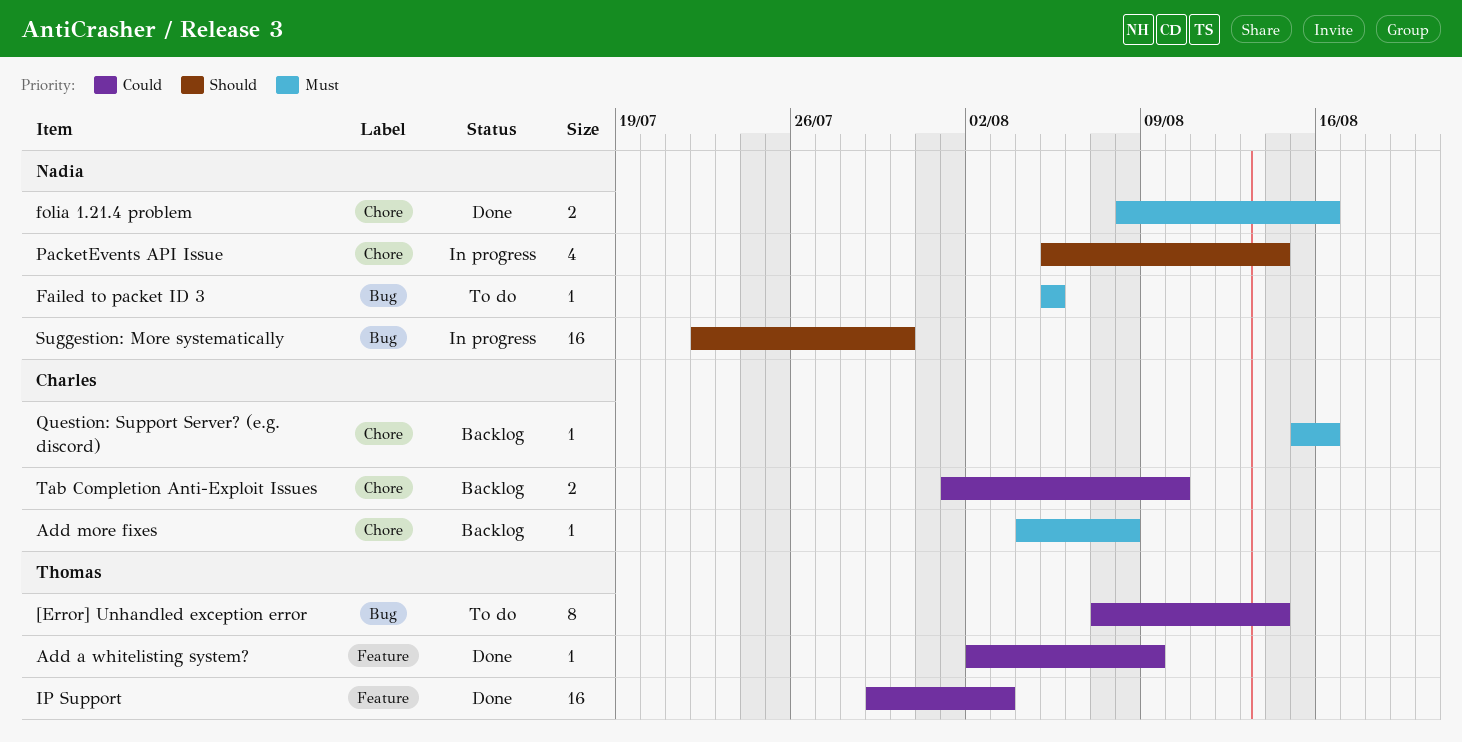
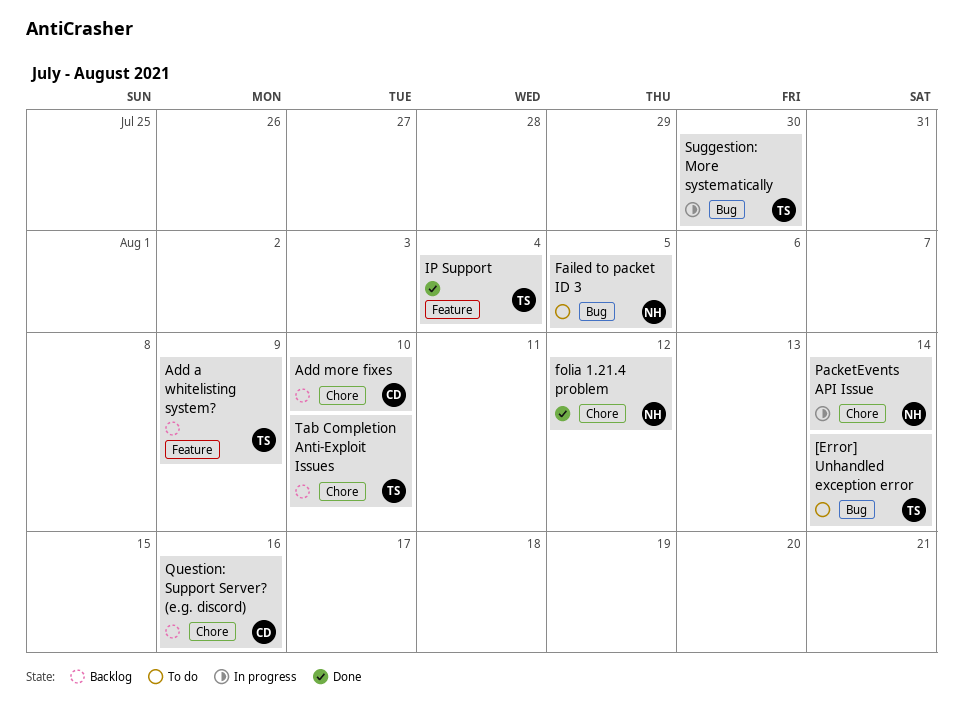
Add a whitelisting system?, status: Done -> Backlog
Add more fixes, due: Aug 8 -> Aug 10
folia 1.21.4 problem, due: Aug 16 -> Aug 12
IP Support, due: Aug 3 -> Aug 4
Suggestion: More systematically, owner: Nadia -> Thomas
Tab Completion Anti-Exploit Issues, owner: Charles -> Thomas

